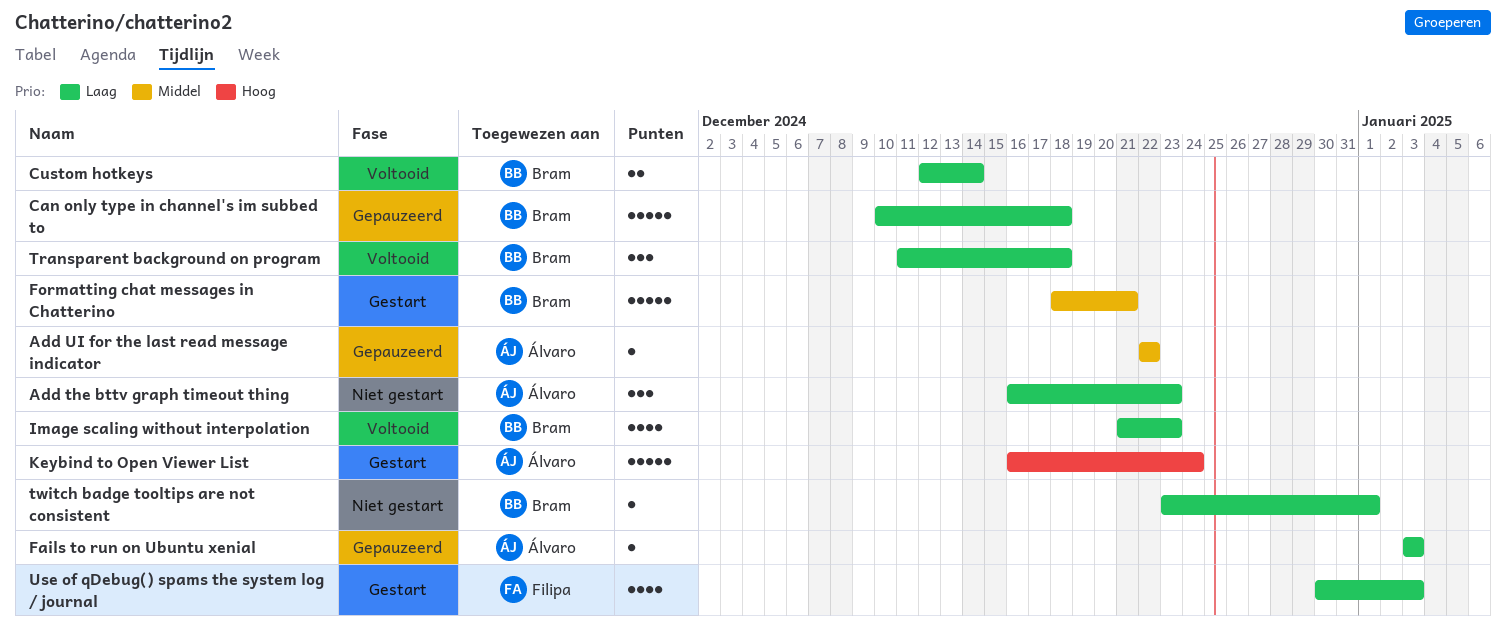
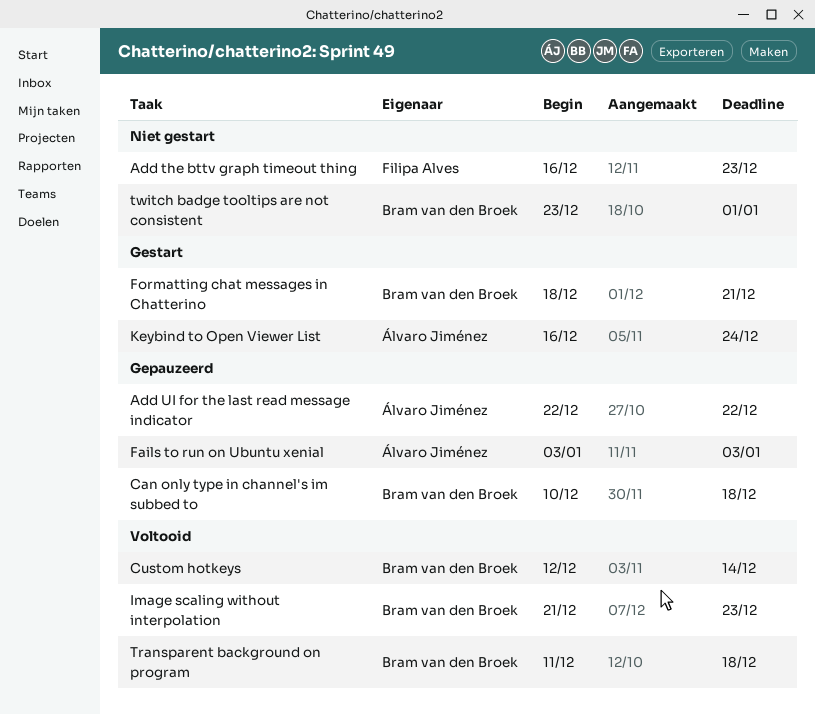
Add the bttv graph timeout thing, owner: Álvaro Jiménez -> Filipa Alves
Use of qDebug() spams the system log / journal: present -> none

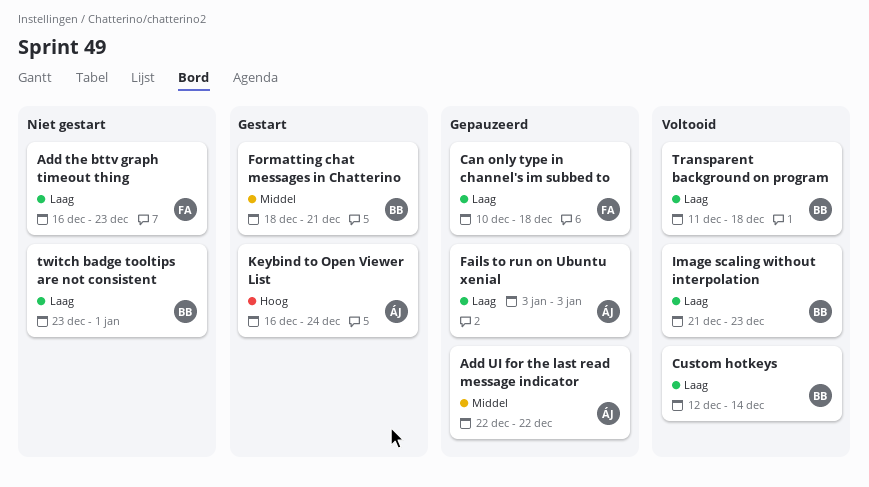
Can only type in channel's im subbed to, owner: Bram van den Broek -> Filipa Alves

